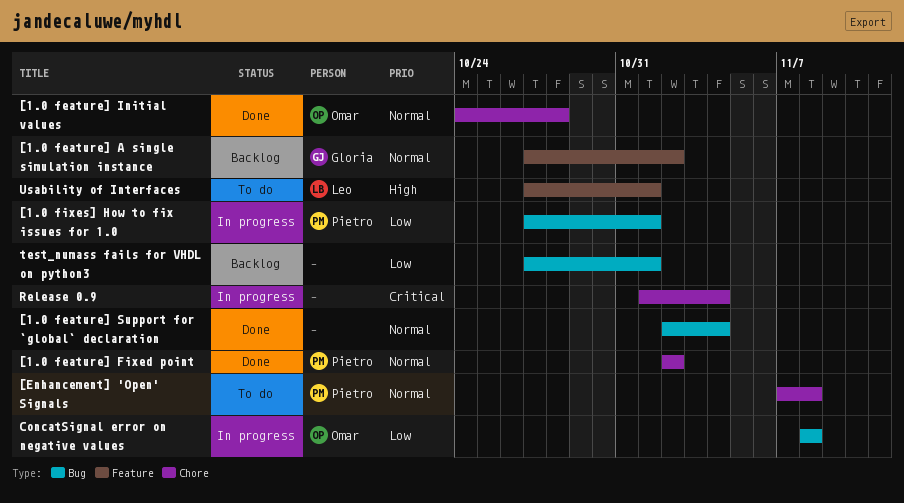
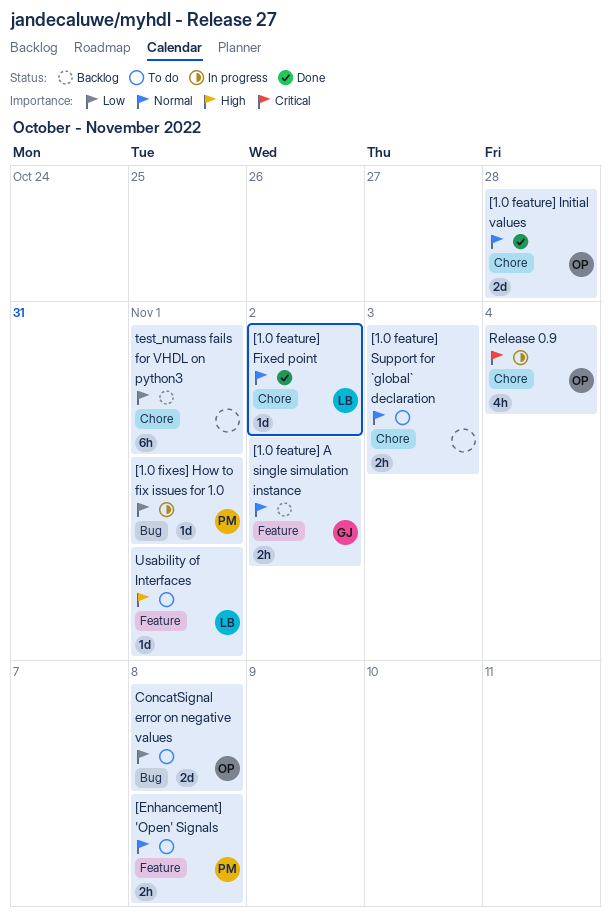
[1.0 feature] Fixed point, owner: Pietro -> Leo
[1.0 feature] Support for `global` declaration, status: Done -> To do
[1.0 feature] Support for `global` declaration, label: Bug -> Chore
[1.0 feature] Support for `global` declaration, due: Nov 4 -> Nov 3
[Enhancement] 'Open' Signals, label: Chore -> Feature
ConcatSignal error on negative values, status: In progress -> To do
Release 0.9, owner: none -> Omar
test_numass fails for VHDL on python3, label: Bug -> Chore

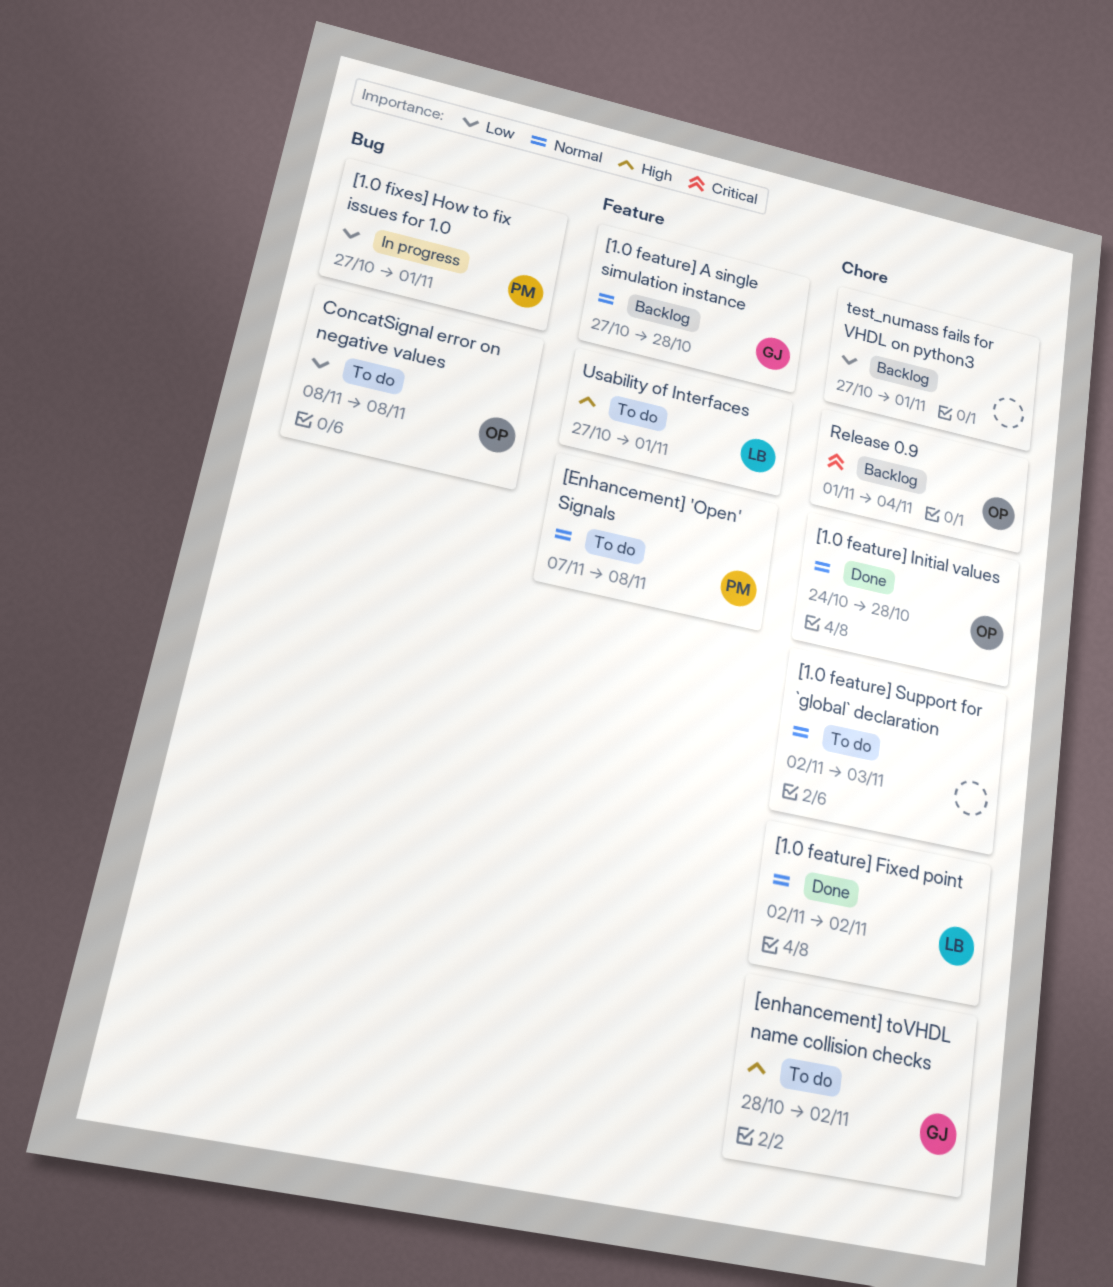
[1.0 feature] A single simulation instance, due: Nov 2 -> Oct 28
[enhancement] toVHDL name collision checks: none -> present
Release 0.9, status: In progress -> Backlog

